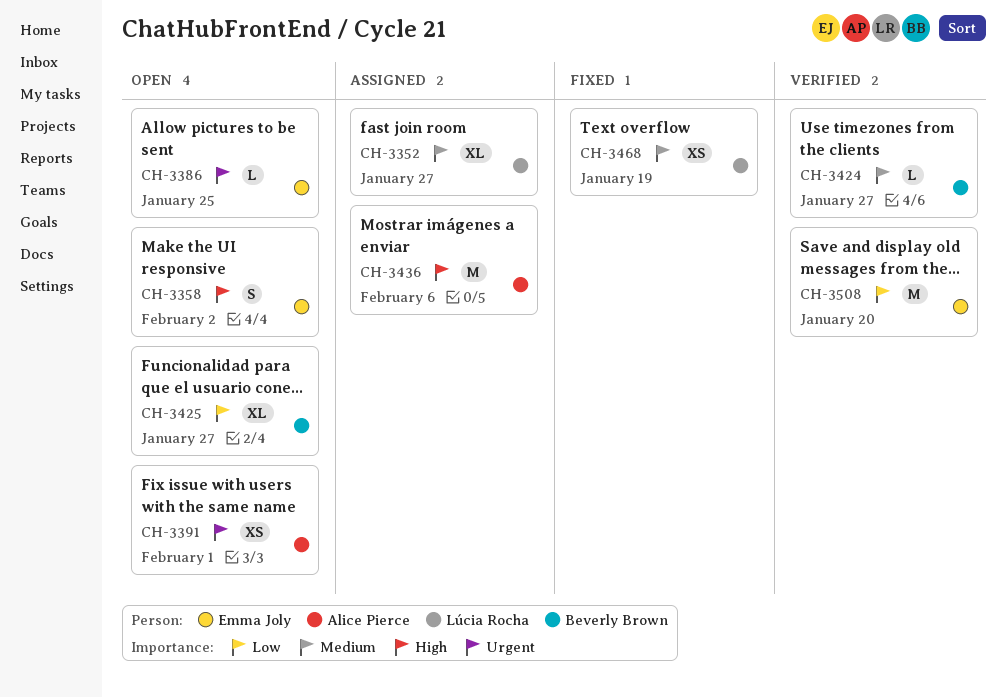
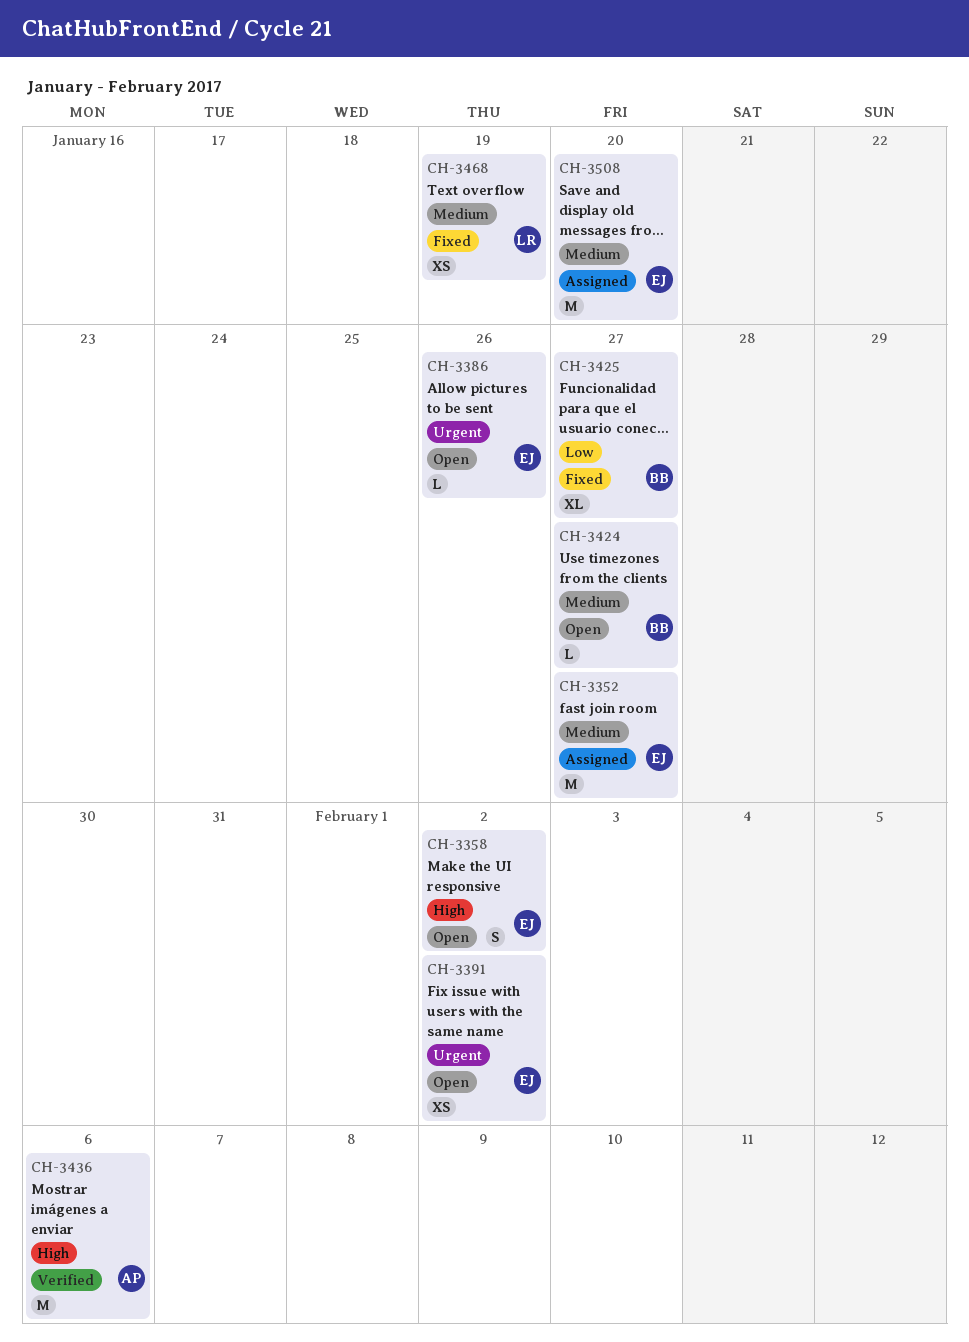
CH-3352, owner: Lúcia Rocha -> Emma Joly
CH-3352, estimate: XL -> M
CH-3386, due: Jan 25 -> Jan 26
CH-3391, owner: Alice Pierce -> Emma Joly
CH-3391, due: Feb 1 -> Feb 2
CH-3424, status: Verified -> Open
CH-3425, status: Open -> Fixed
CH-3436, status: Assigned -> Verified
CH-3508, status: Verified -> Assigned
CH-3508, priority: Low -> Medium

